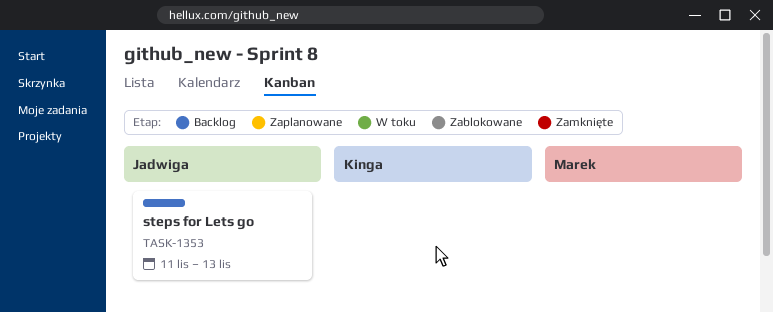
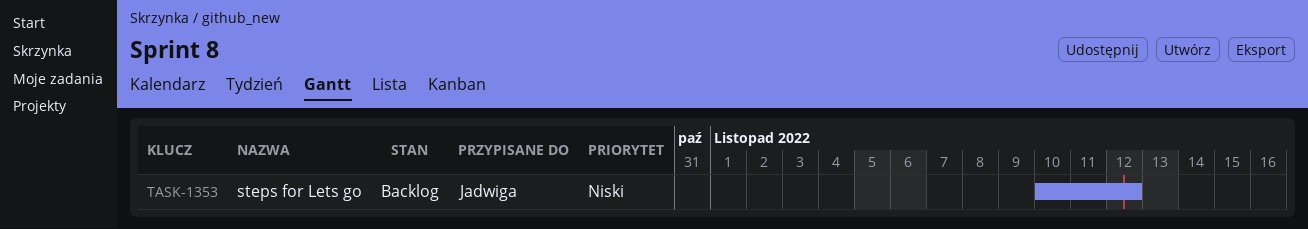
TASK-1353, start: Nov 11 -> Nov 10
TASK-1353, due: Nov 13 -> Nov 12

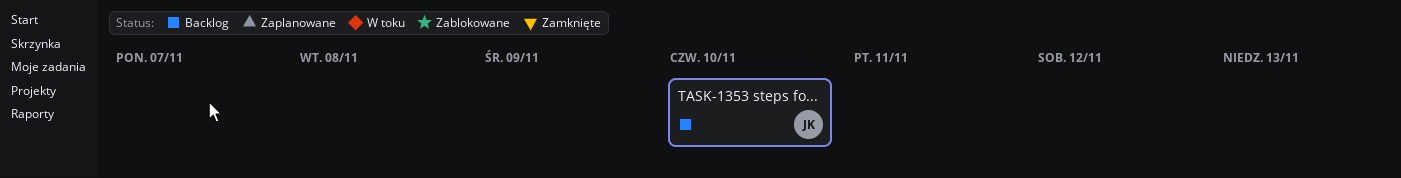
TASK-1353, due: Nov 12 -> Nov 10

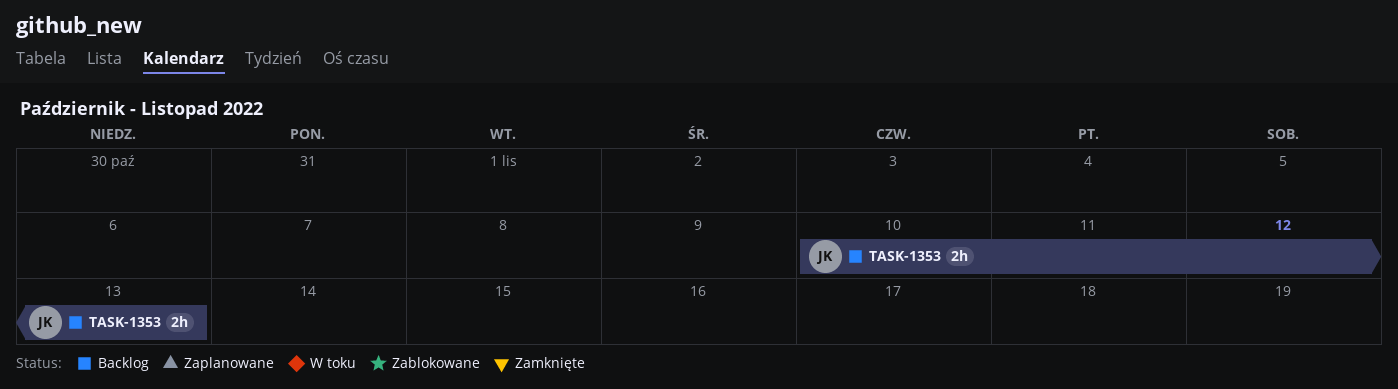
TASK-1353, due: Nov 10 -> Nov 13

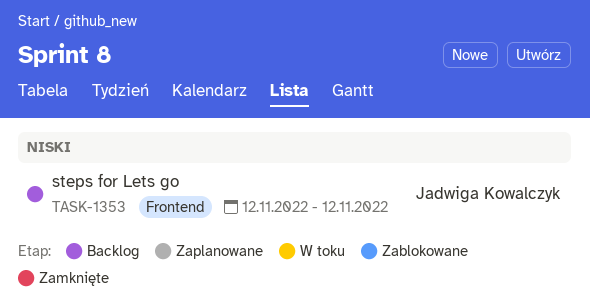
TASK-1353, start: Nov 10 -> Nov 12
TASK-1353, due: Nov 13 -> Nov 12

